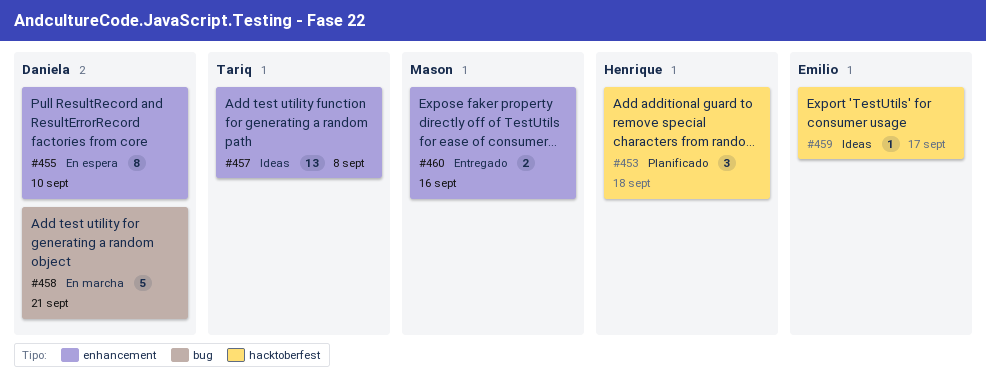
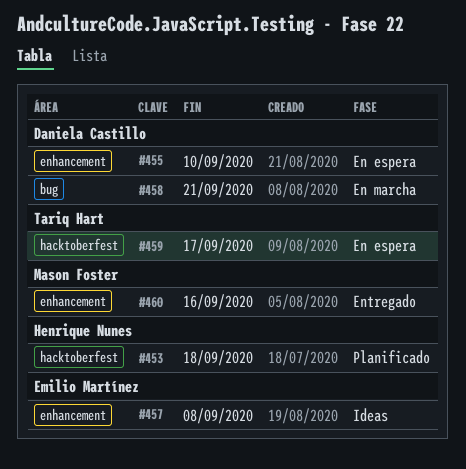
#457, owner: Tariq Hart -> Emilio Martínez
#459, status: Ideas -> En espera
#459, owner: Emilio Martínez -> Tariq Hart

